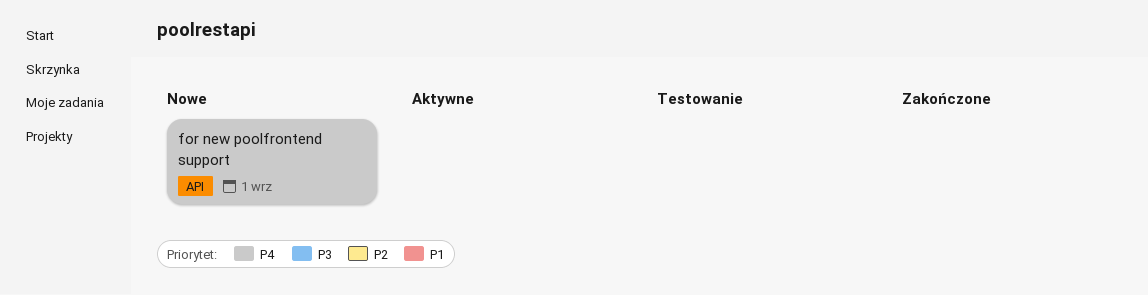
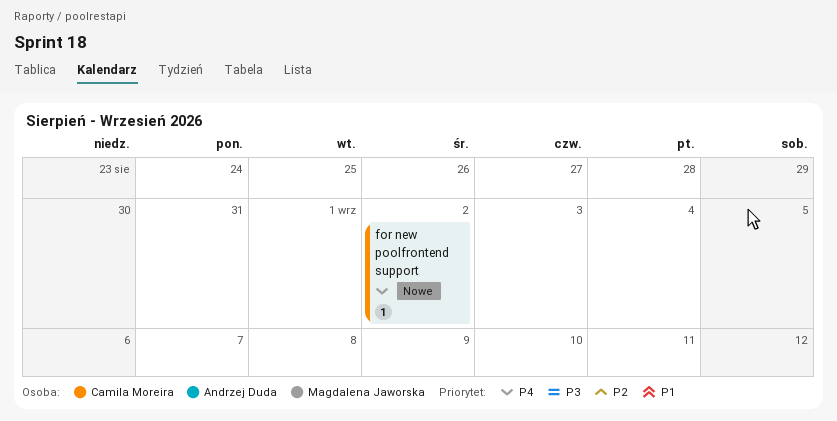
for new poolfrontend support, due: Sep 1 -> Sep 2

